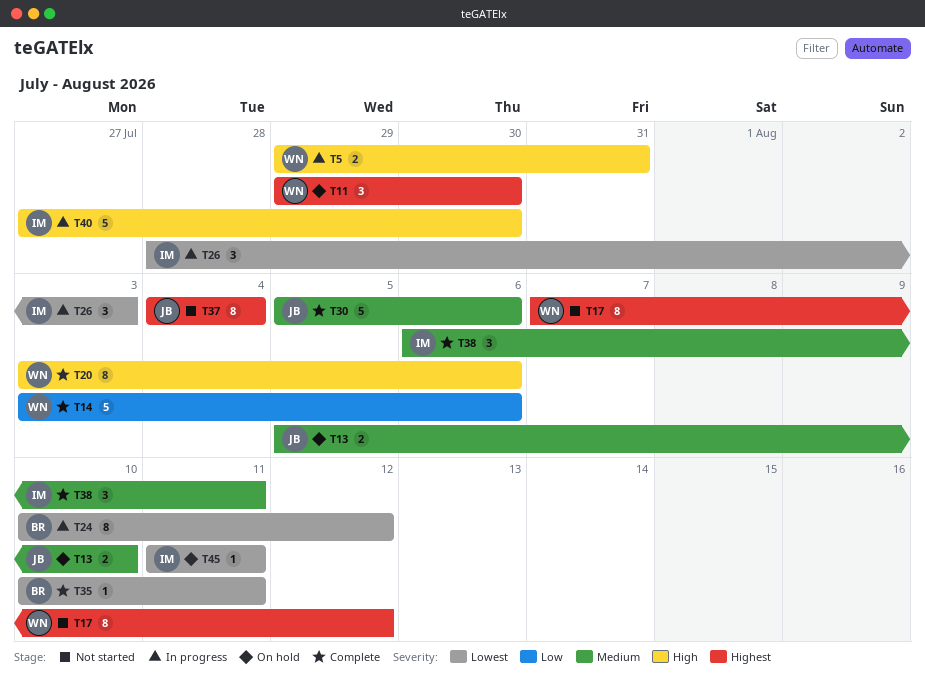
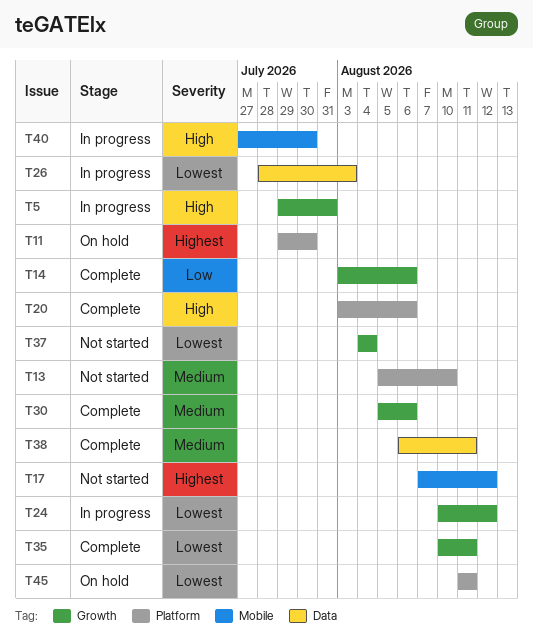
T13, status: On hold -> Not started
T37, priority: Highest -> Lowest

